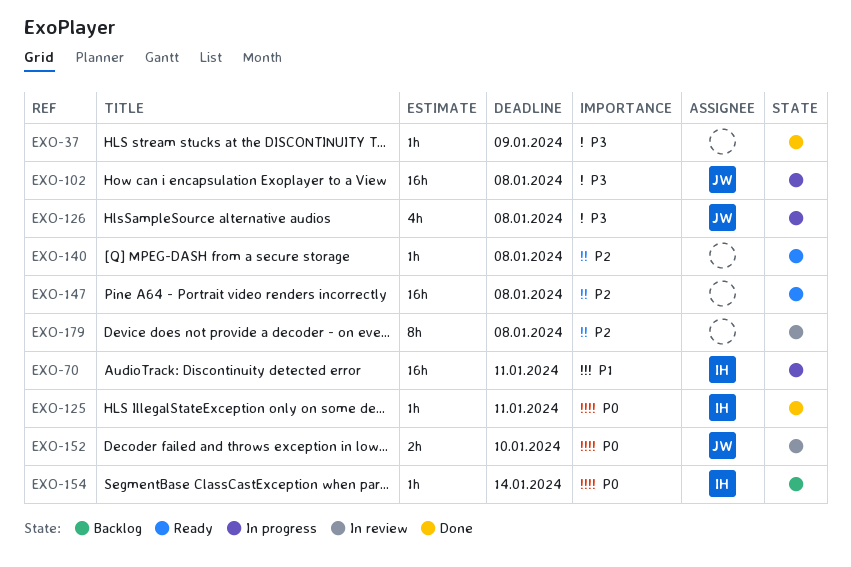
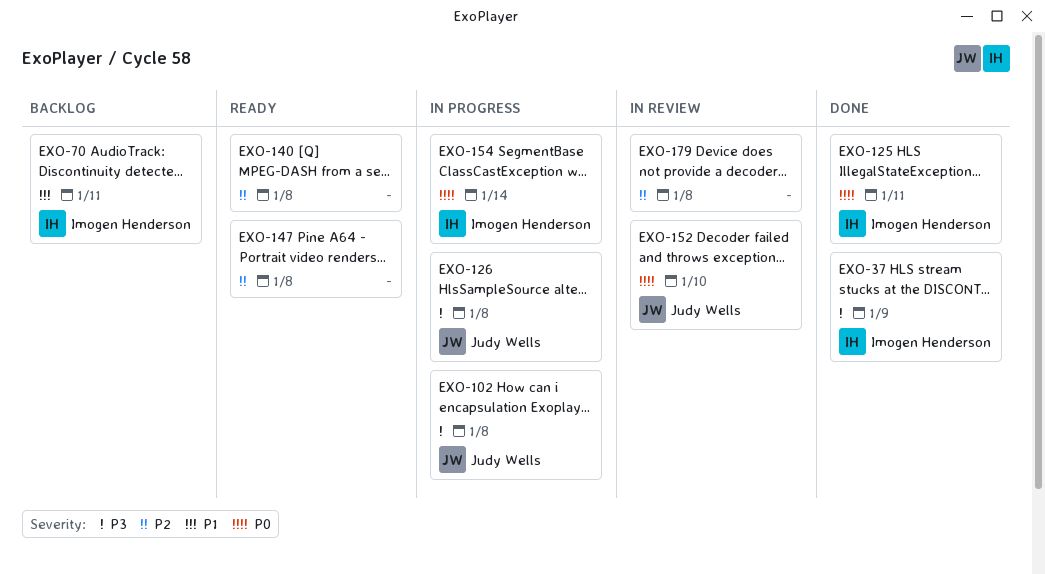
EXO-37, owner: none -> Imogen Henderson
EXO-70, status: In progress -> Backlog
EXO-154, status: Backlog -> In progress

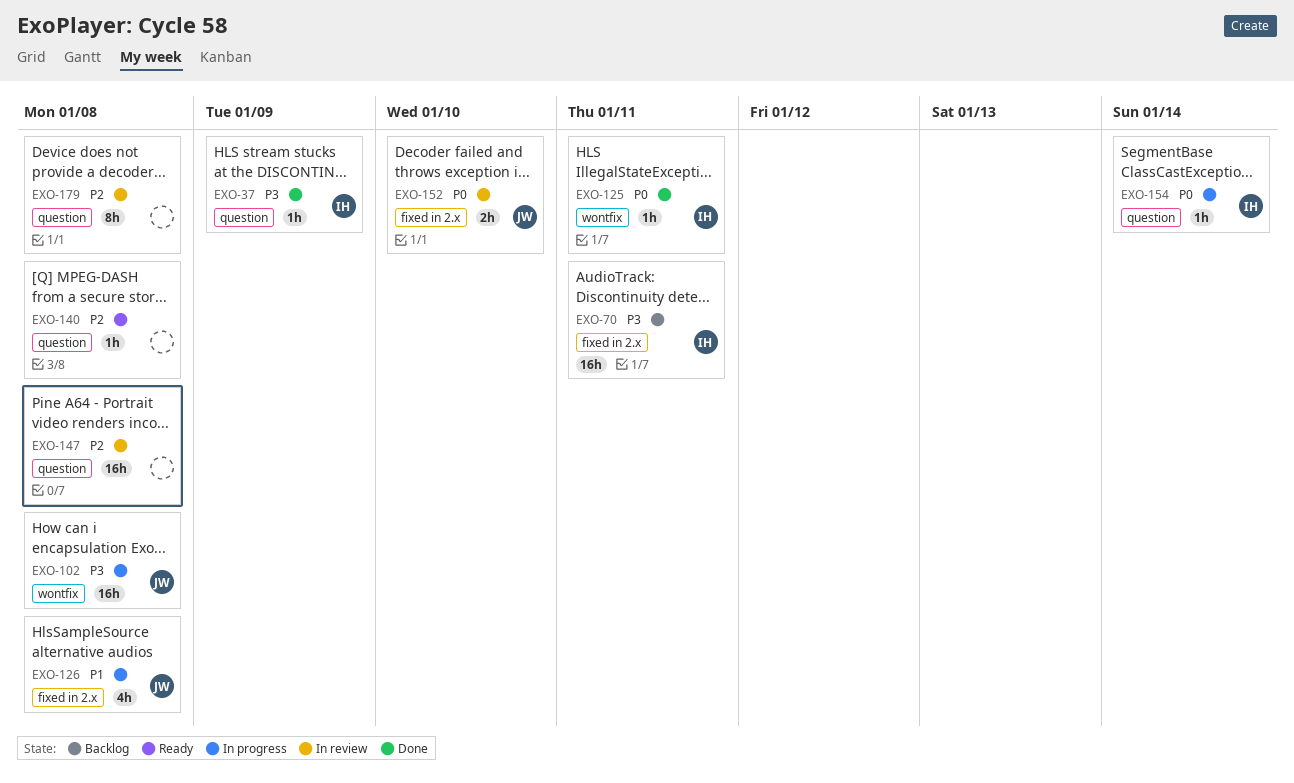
EXO-70, priority: P1 -> P3
EXO-126, priority: P3 -> P1
EXO-147, status: Ready -> In review

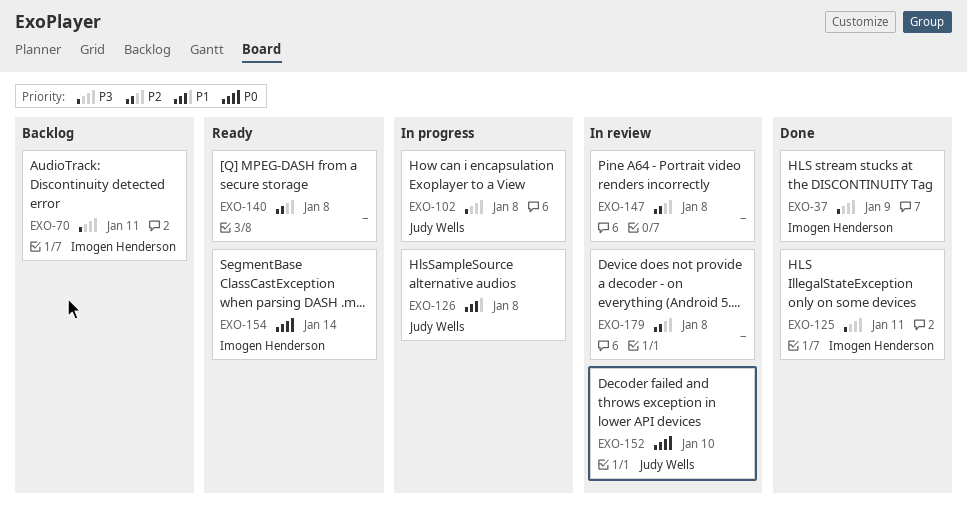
EXO-125, priority: P0 -> P3
EXO-154, status: In progress -> Ready

